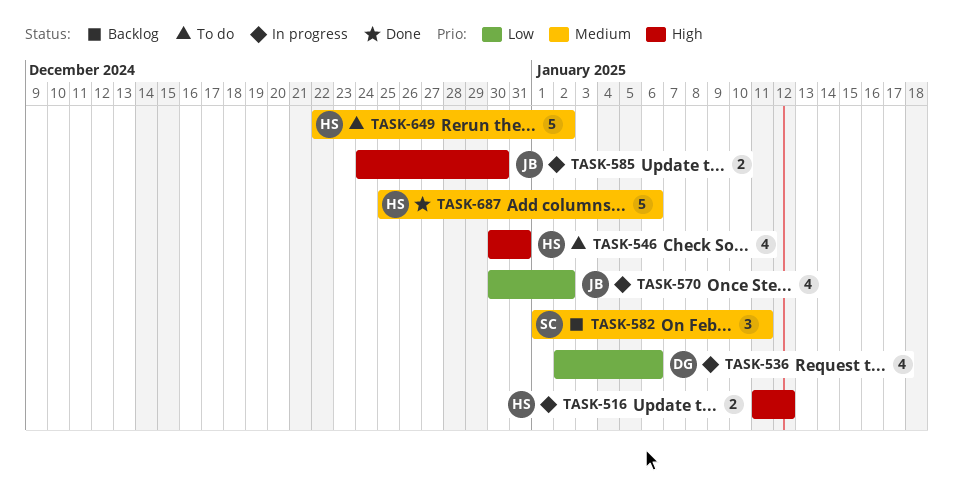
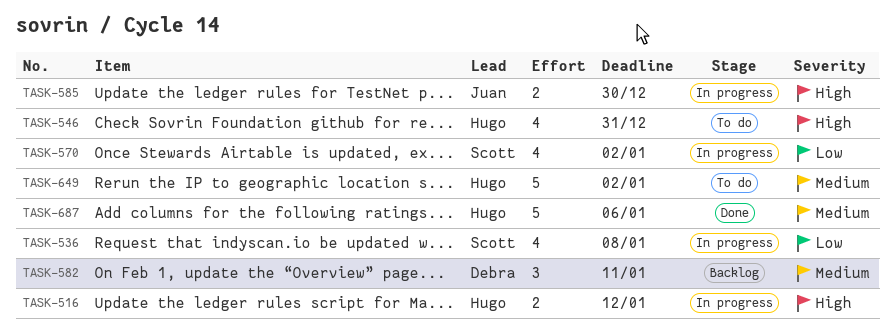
TASK-536, owner: Debra -> Scott
TASK-536, due: Jan 6 -> Jan 8
TASK-570, owner: Juan -> Scott
TASK-582, owner: Scott -> Debra

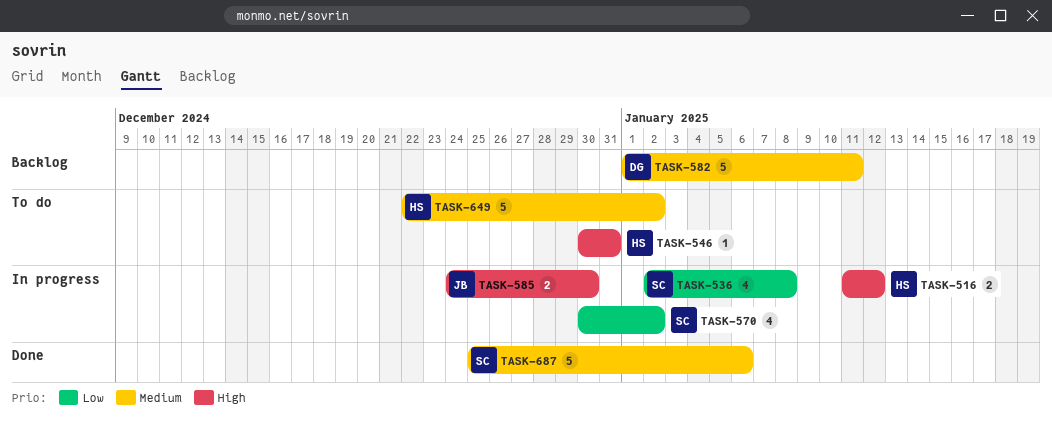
TASK-546, estimate: 4 -> 1
TASK-582, estimate: 3 -> 5
TASK-687, owner: Hugo -> Scott

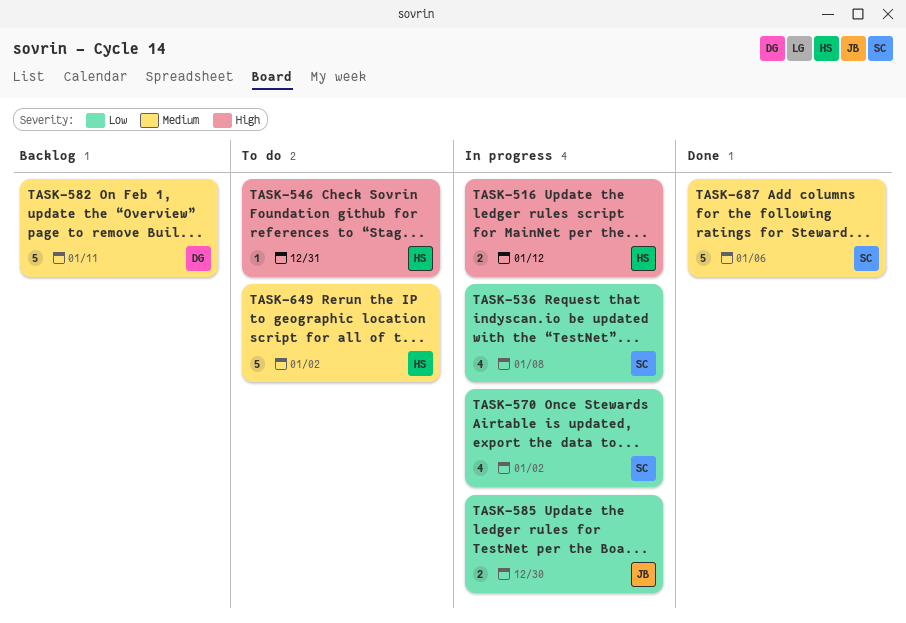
TASK-585, priority: High -> Low

